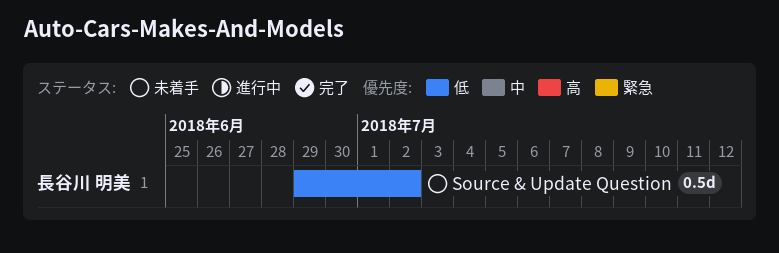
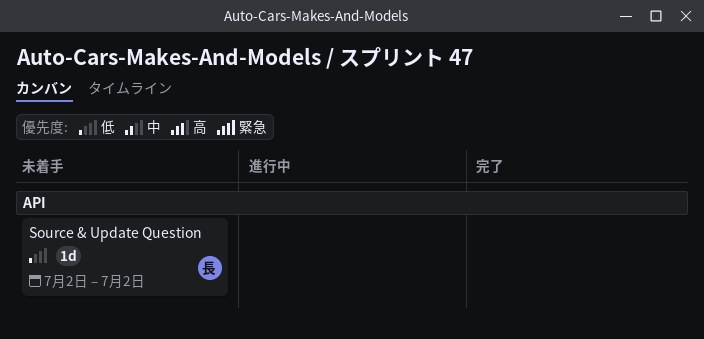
Source & Update Question, estimate: 0.5d -> 1d
Source & Update Question, start: Jun 29 -> Jul 2

